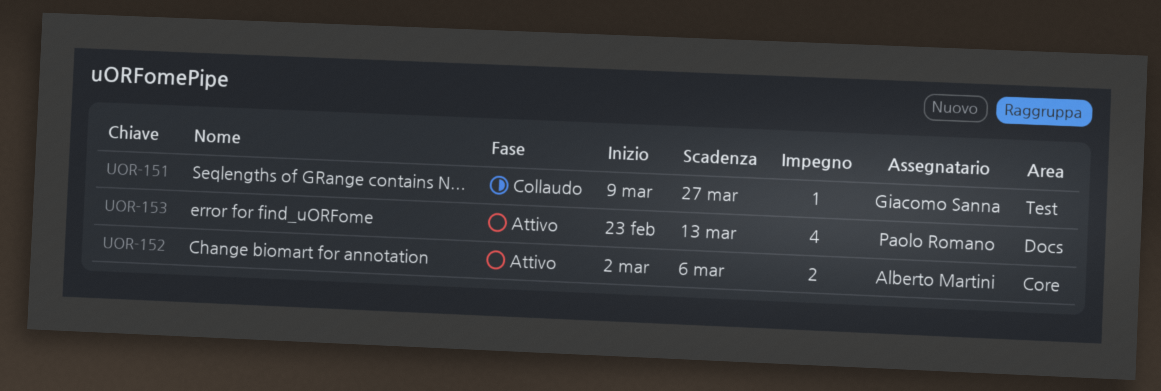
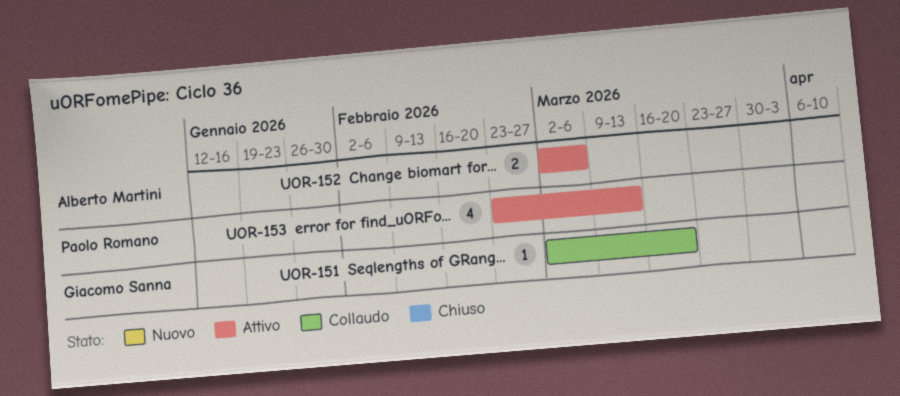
UOR-151, start: Mar 9 -> Mar 2
UOR-151, due: Mar 27 -> Mar 20

